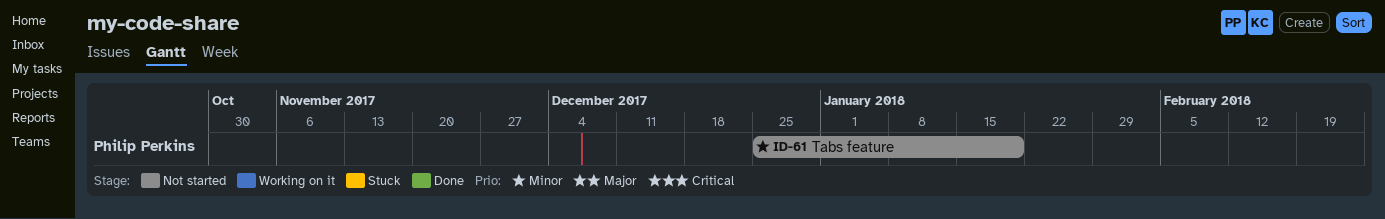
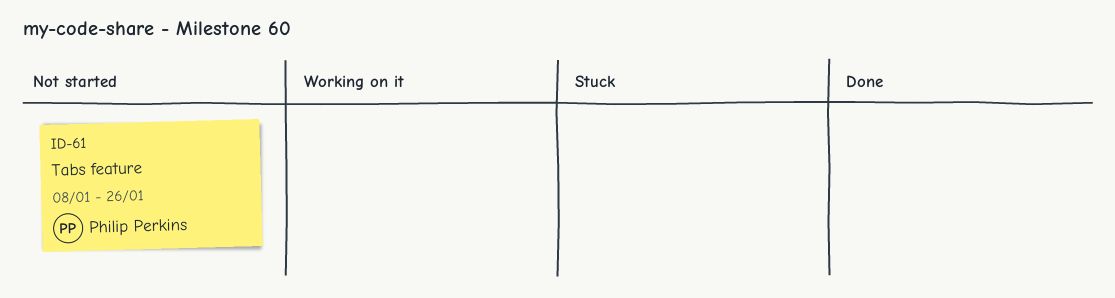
ID-61, start: Dec 25 -> Jan 8
ID-61, due: Jan 19 -> Jan 26

